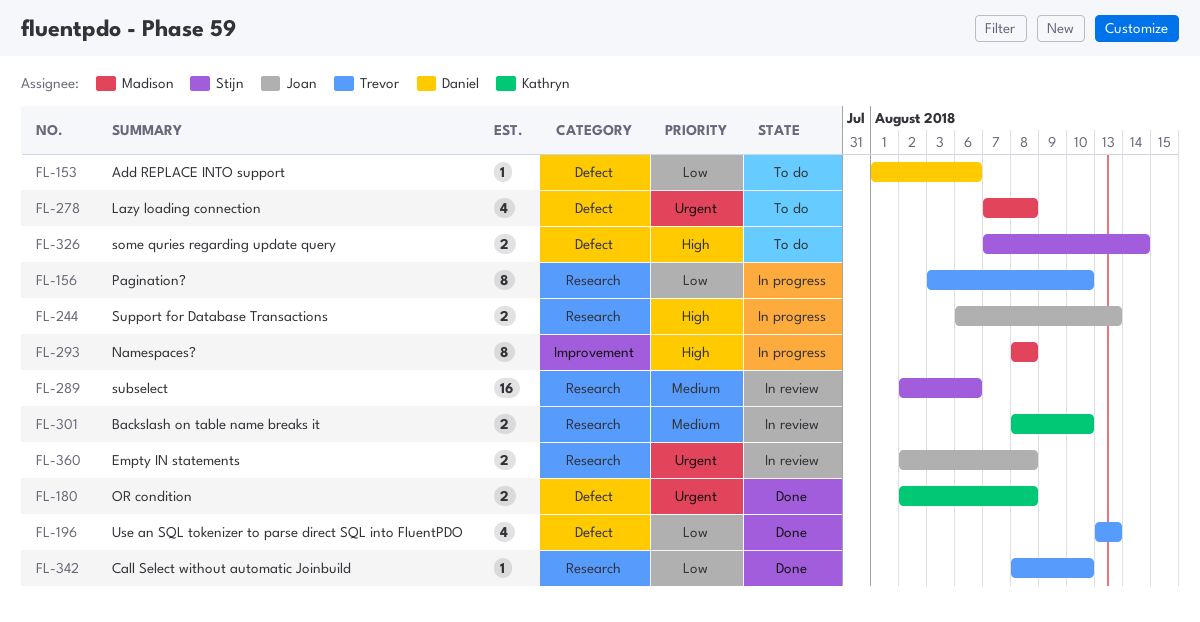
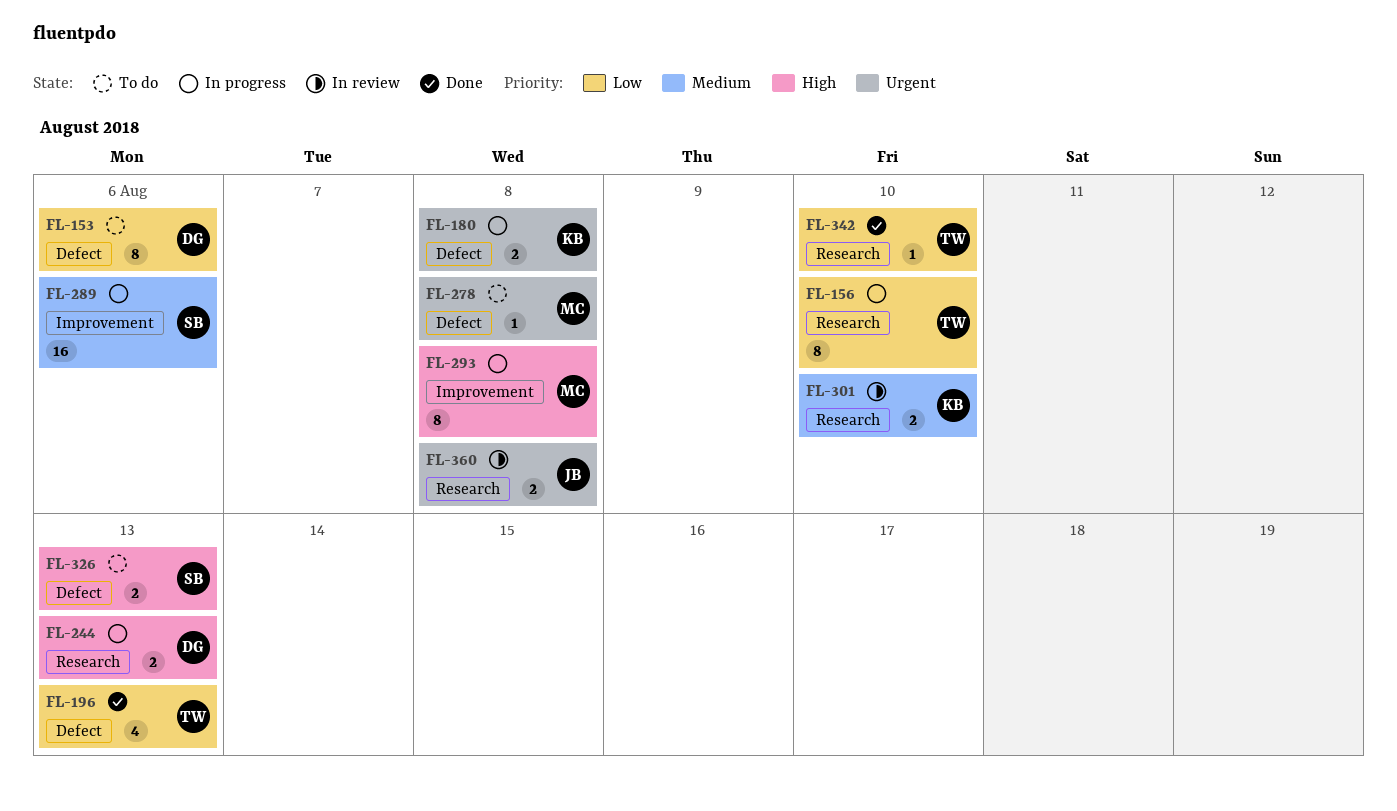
FL-153, estimate: 1 -> 8
FL-180, status: Done -> In progress
FL-244, owner: Joan -> Daniel
FL-278, estimate: 4 -> 1
FL-289, status: In review -> In progress
FL-289, label: Research -> Improvement
FL-326, due: Aug 14 -> Aug 13

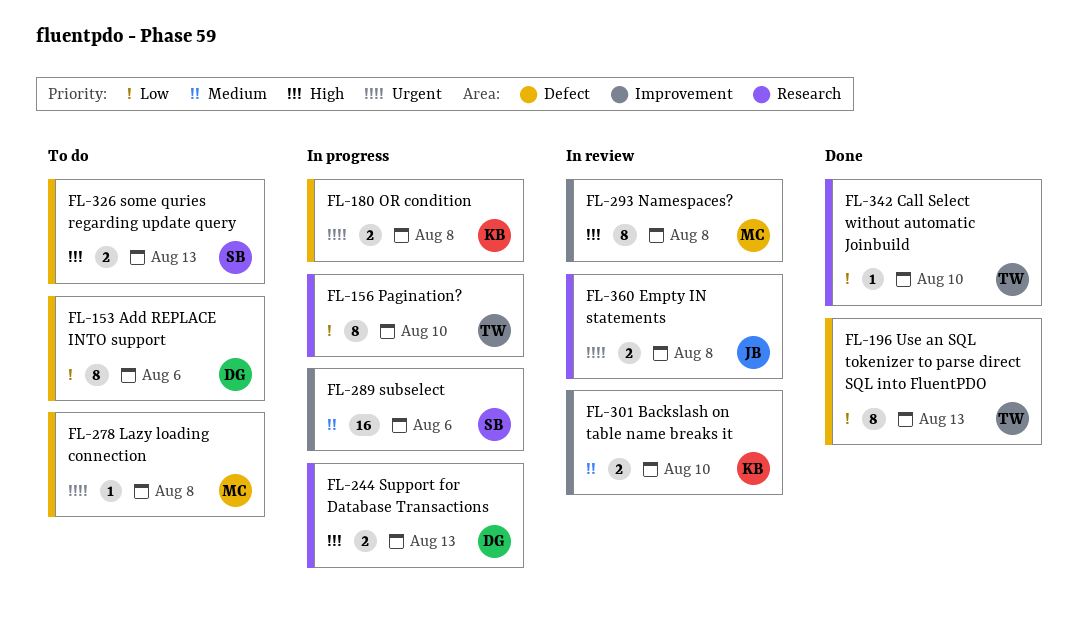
FL-196, estimate: 4 -> 8
FL-293, status: In progress -> In review
FL-301, label: Research -> Improvement

